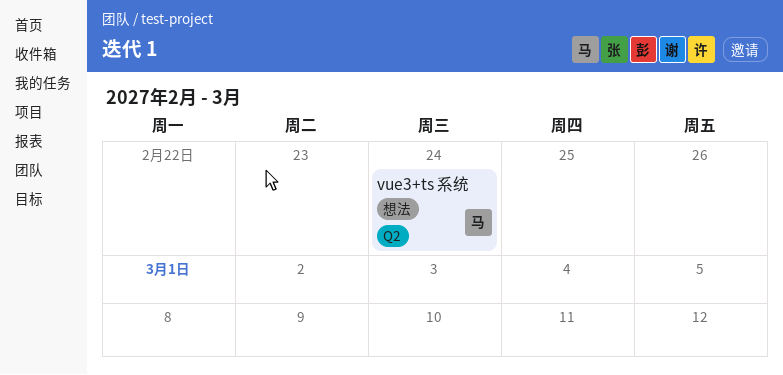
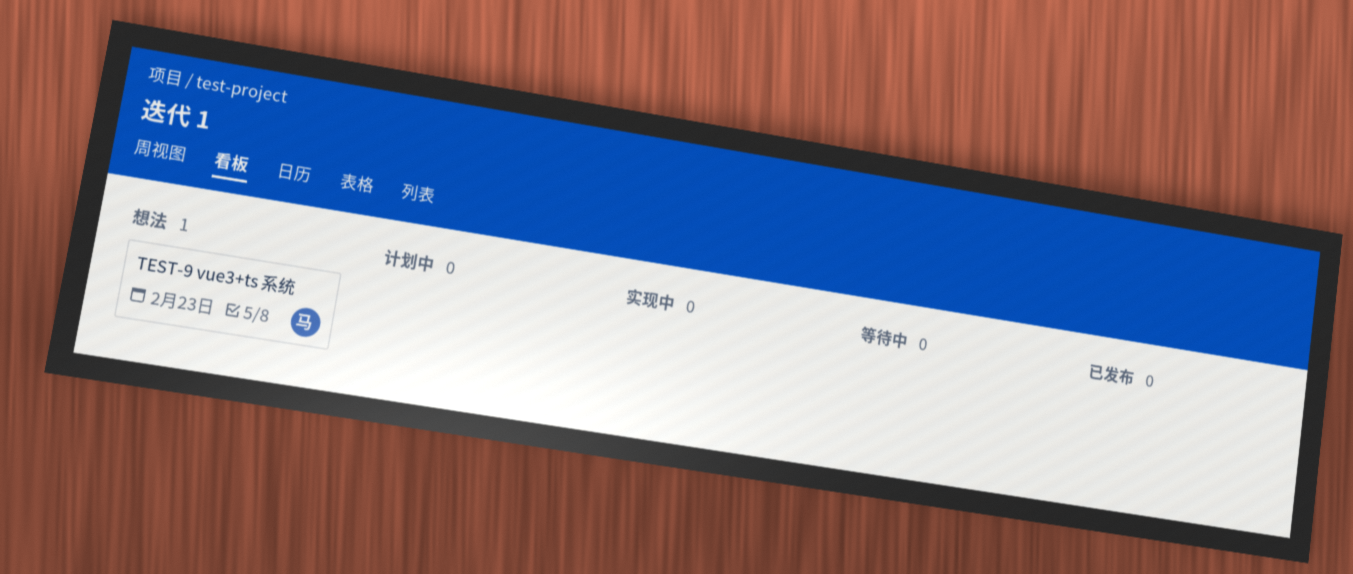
vue3+ts 系统, due: Feb 24 -> Feb 23

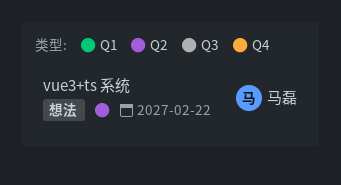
vue3+ts 系统, due: Feb 23 -> Feb 22

